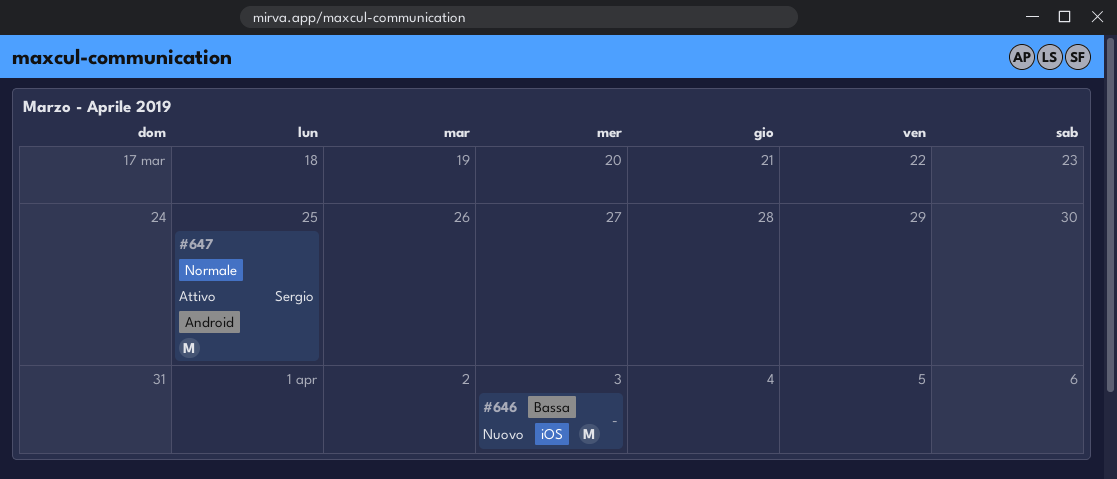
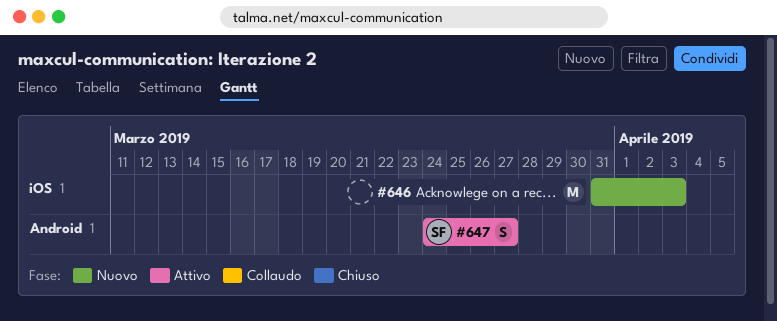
#647, estimate: M -> S
#647, due: Mar 25 -> Mar 27

